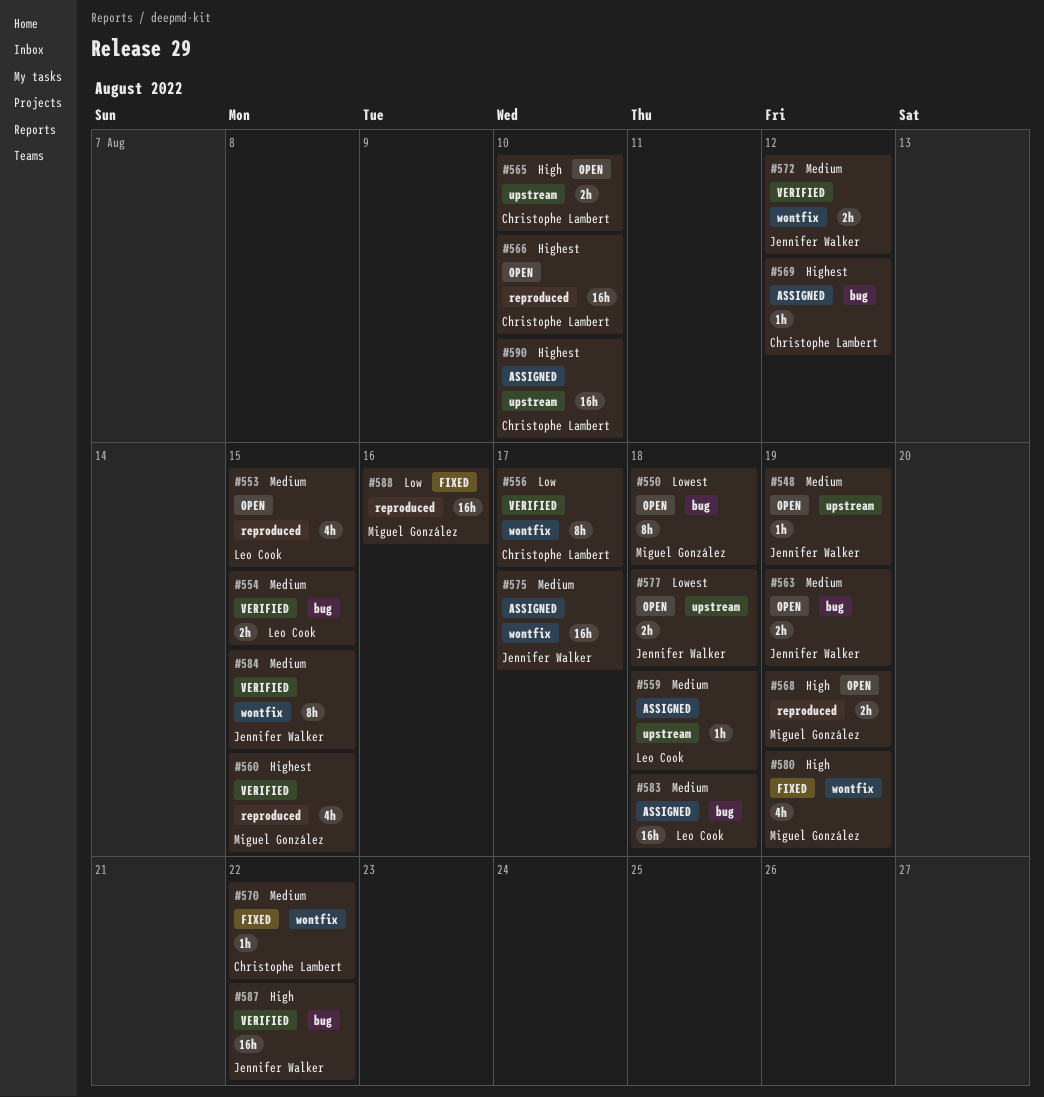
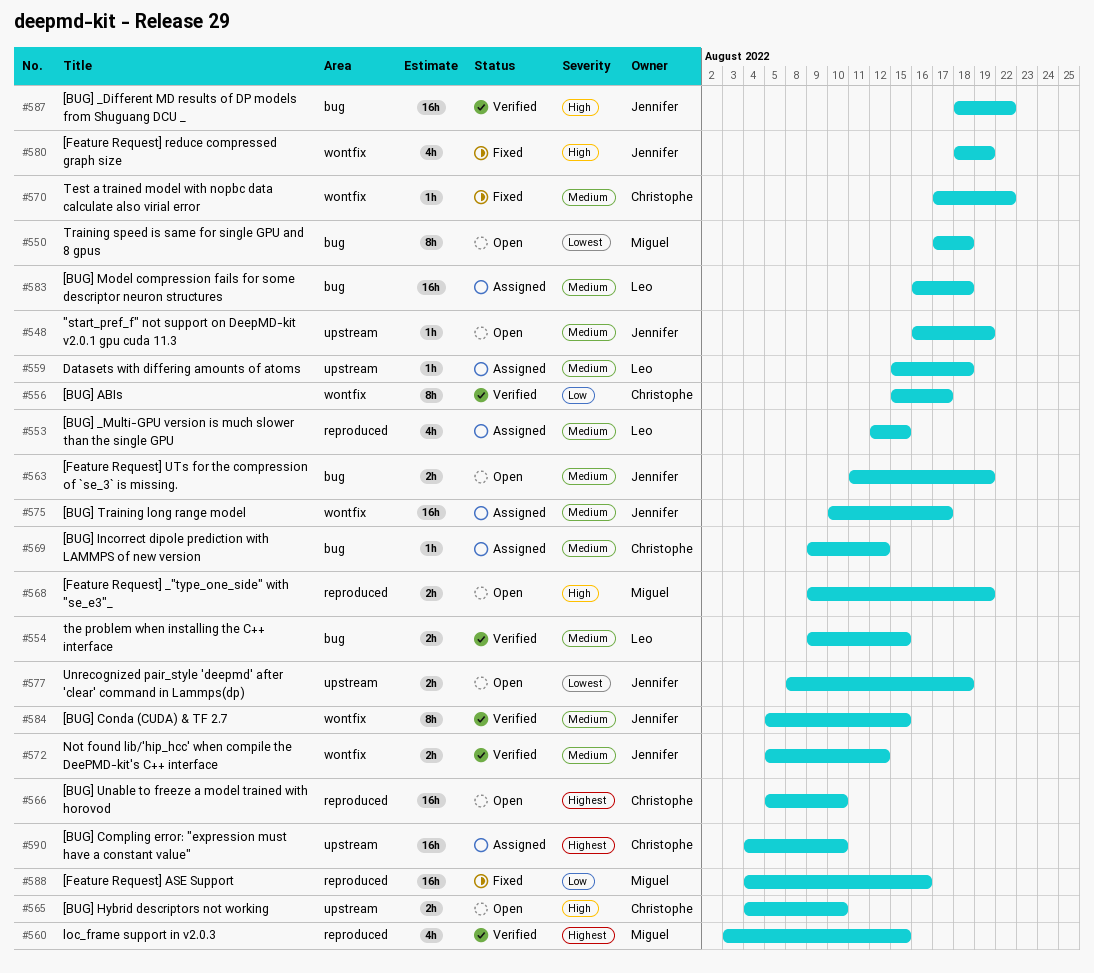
#553, status: Open -> Assigned
#569, priority: Highest -> Medium
#580, owner: Miguel González -> Jennifer Walker

